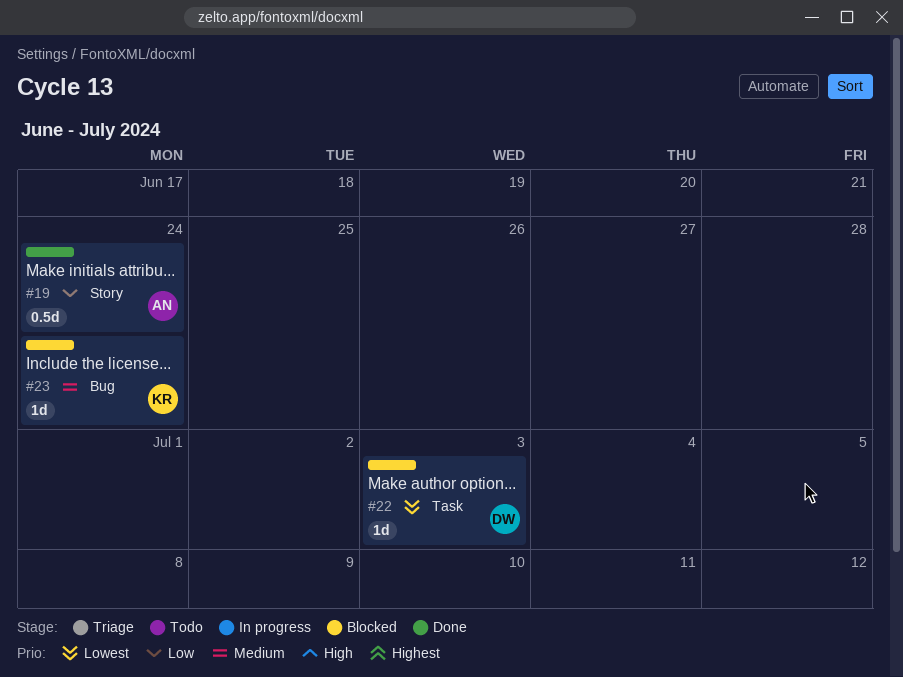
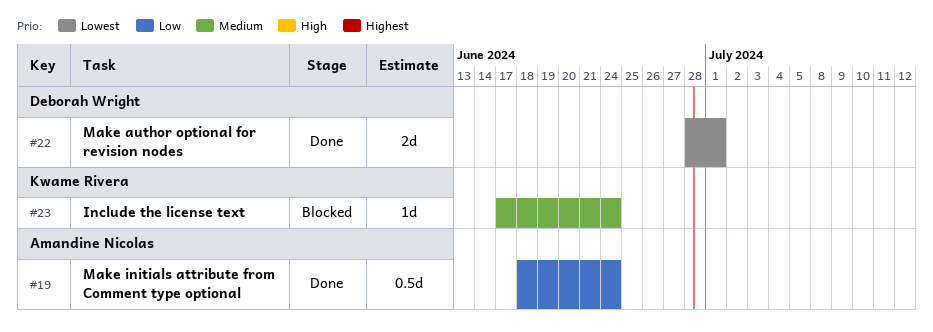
#22, status: Blocked -> Done
#22, estimate: 1d -> 2d
#22, due: Jul 3 -> Jul 1

